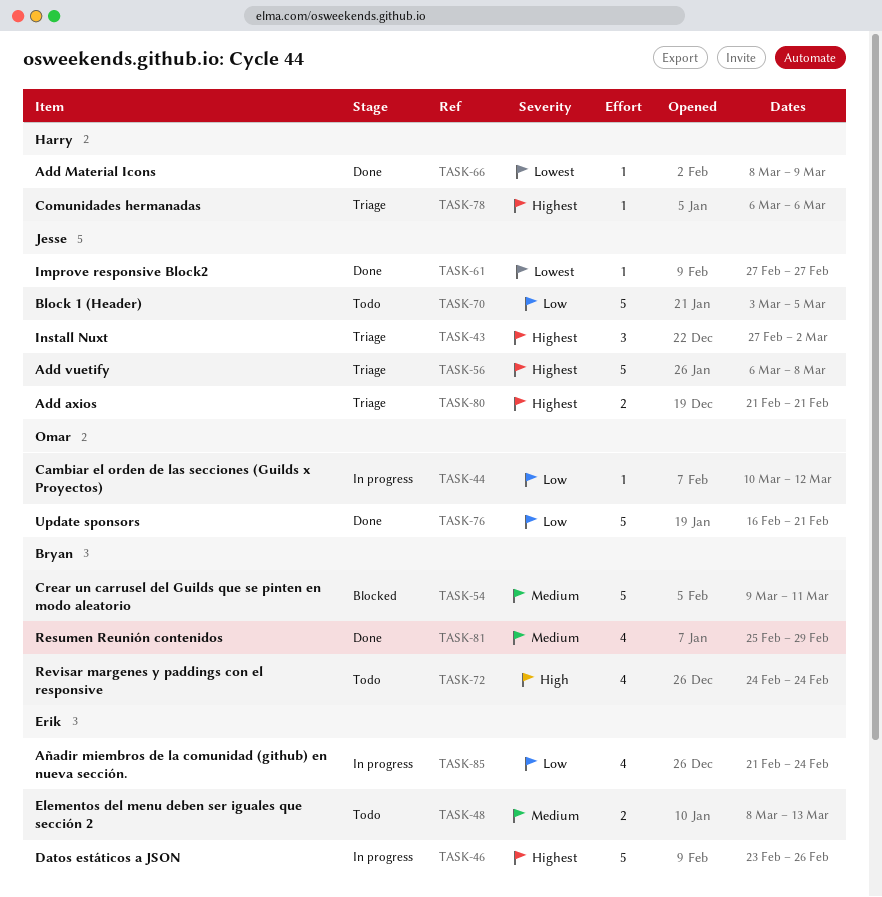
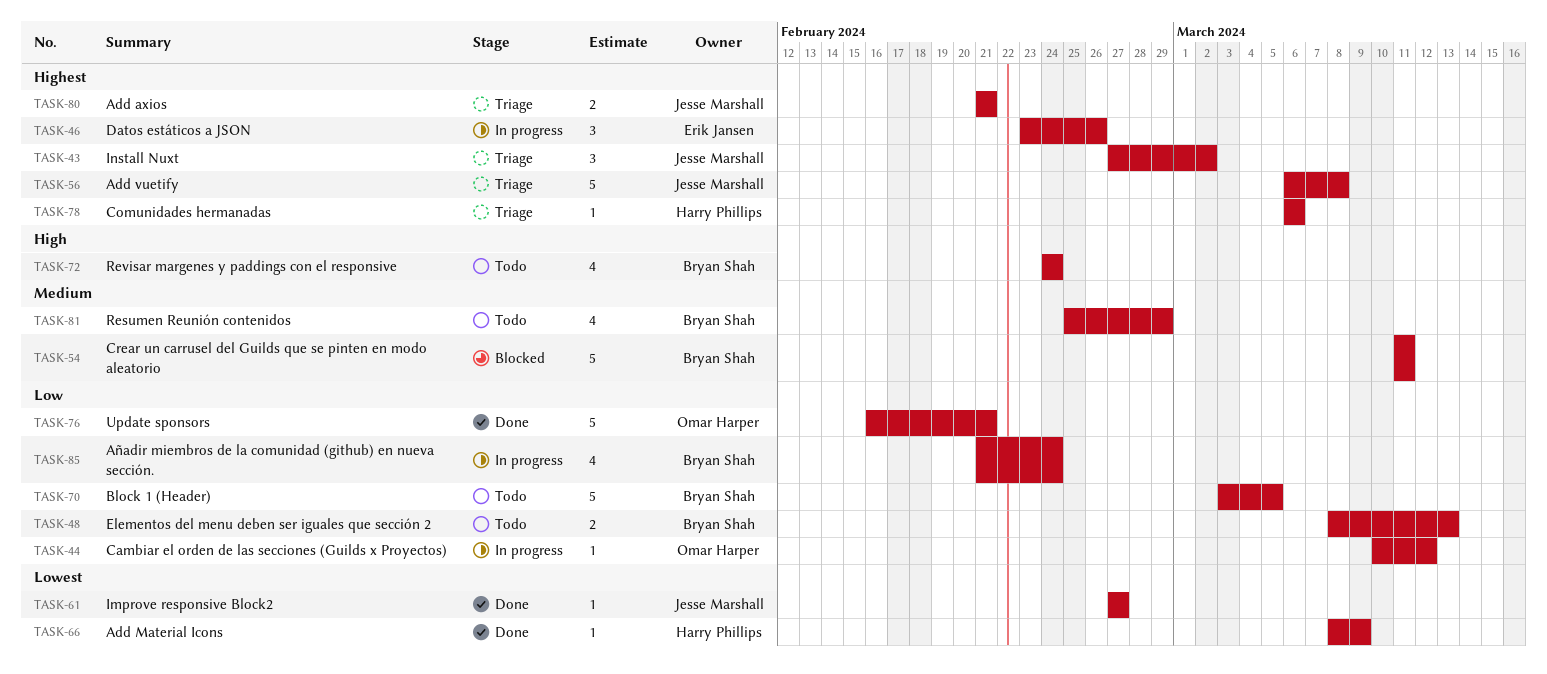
TASK-46, estimate: 5 -> 3
TASK-48, owner: Erik Jansen -> Bryan Shah
TASK-48, priority: Medium -> Low
TASK-54, start: Mar 9 -> Mar 11
TASK-70, owner: Jesse Marshall -> Bryan Shah
TASK-81, status: Done -> Todo
TASK-85, owner: Erik Jansen -> Bryan Shah

